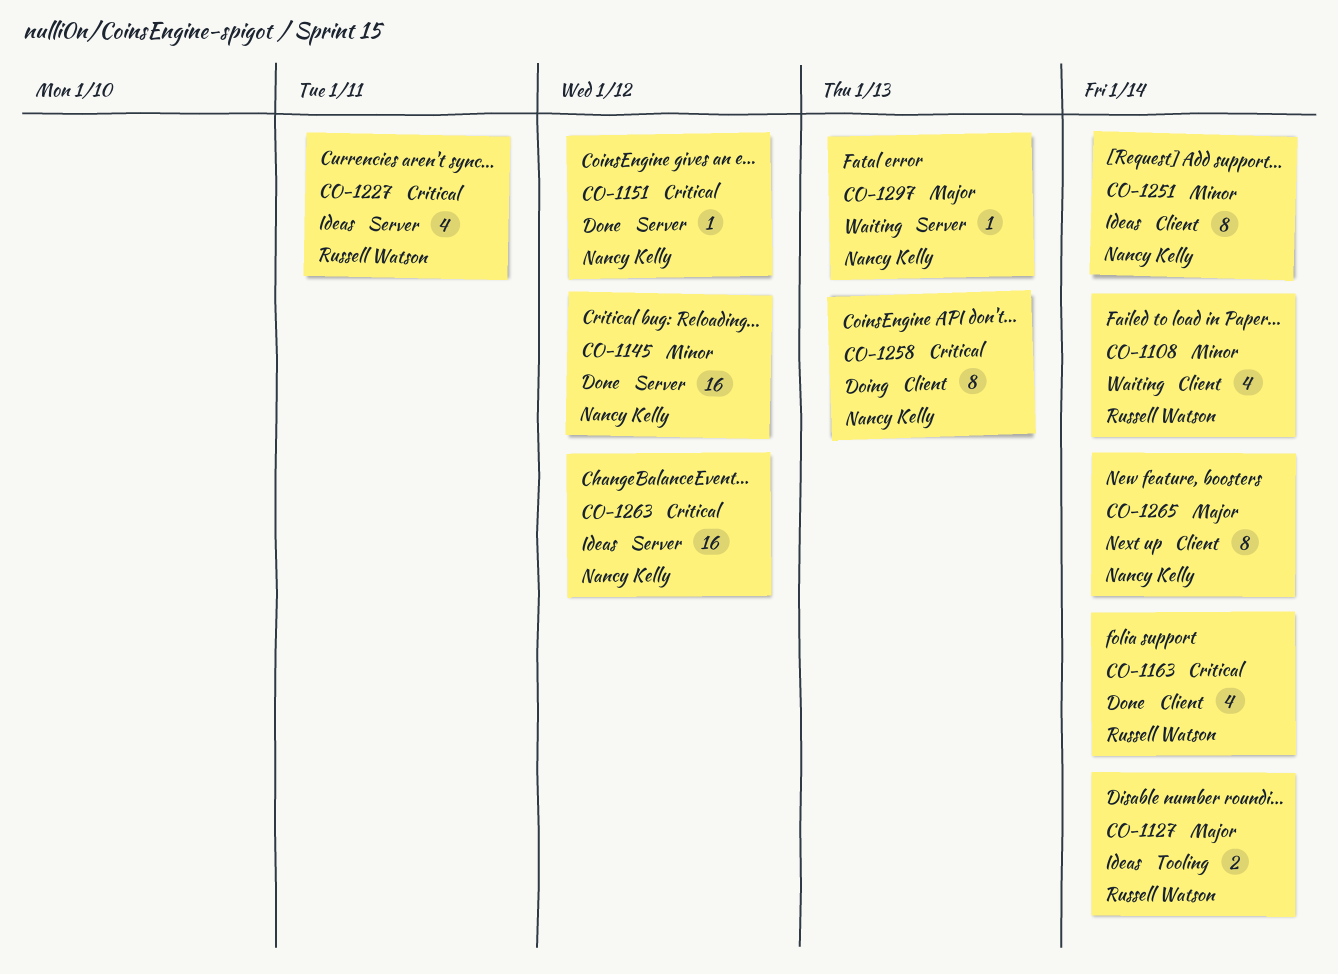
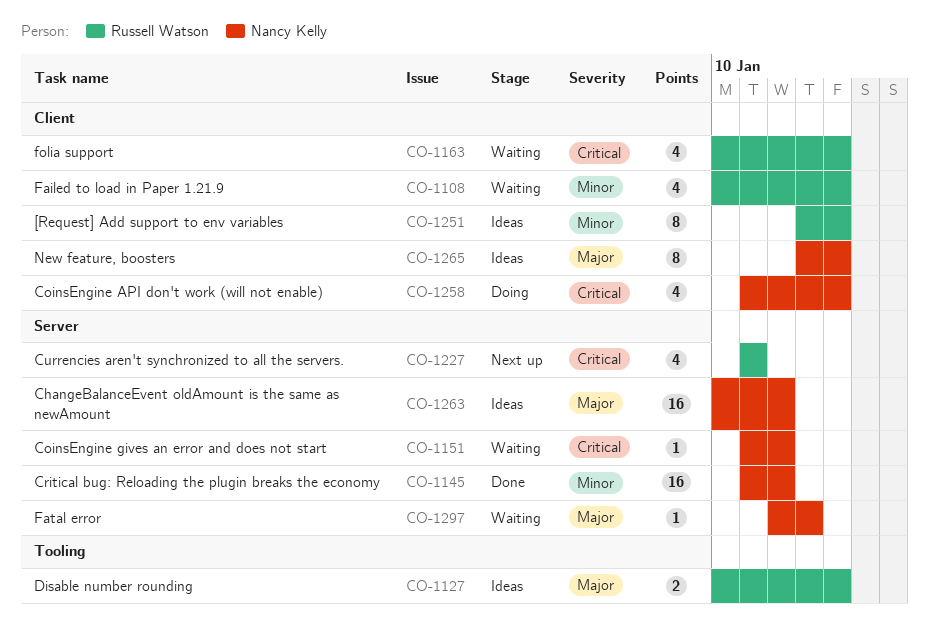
CO-1151, status: Done -> Waiting
CO-1163, status: Done -> Waiting
CO-1227, status: Ideas -> Next up
CO-1251, owner: Nancy Kelly -> Russell Watson
CO-1258, estimate: 8 -> 4
CO-1258, due: Jan 13 -> Jan 14
CO-1263, priority: Critical -> Major
CO-1265, status: Next up -> Ideas

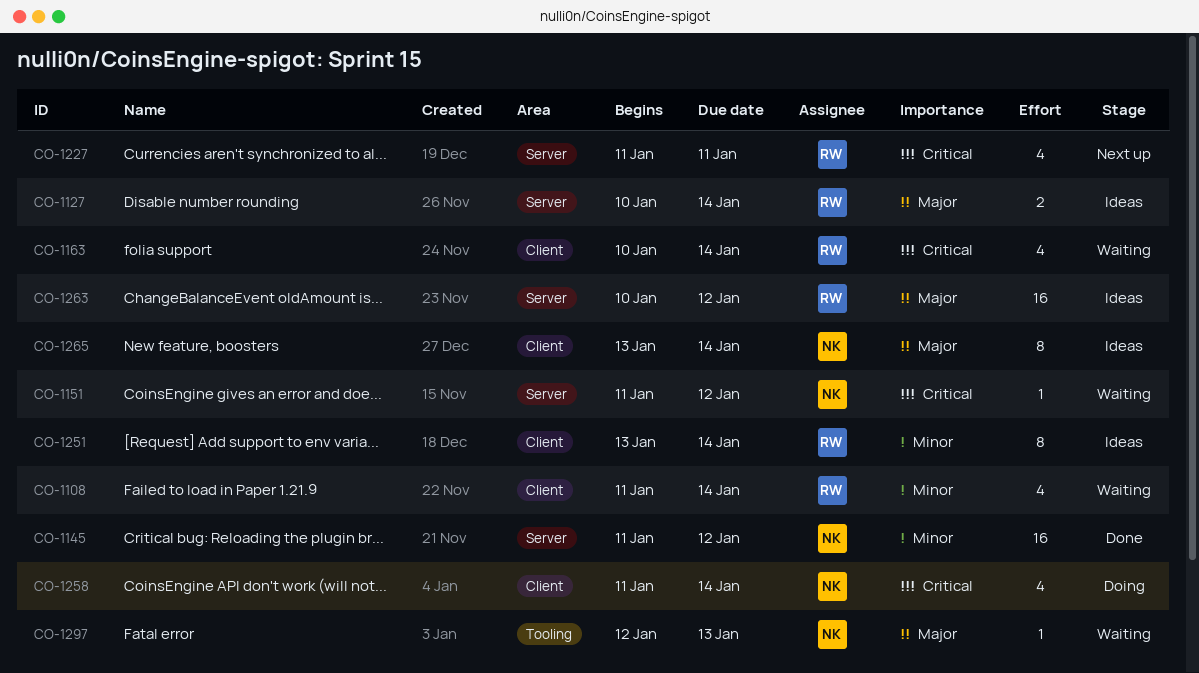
CO-1108, start: Jan 10 -> Jan 11
CO-1127, label: Tooling -> Server
CO-1263, owner: Nancy Kelly -> Russell Watson
CO-1297, label: Server -> Tooling

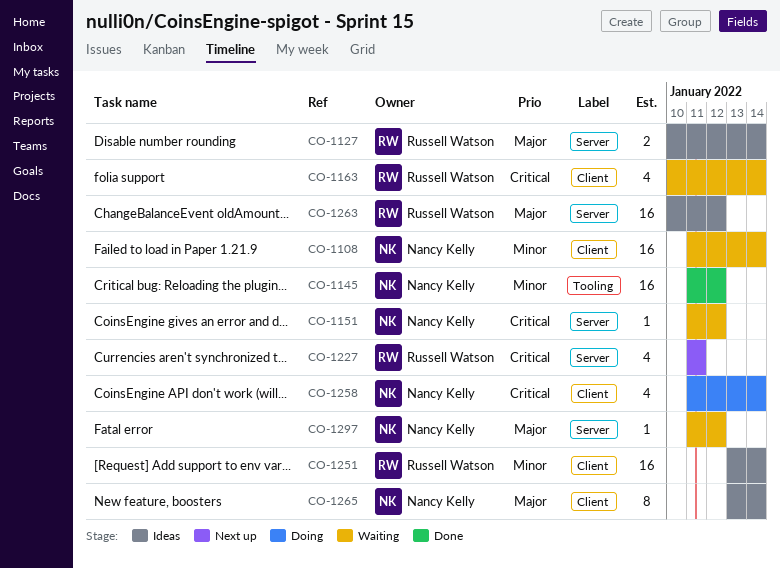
CO-1108, owner: Russell Watson -> Nancy Kelly
CO-1108, estimate: 4 -> 16
CO-1145, label: Server -> Tooling
CO-1251, estimate: 8 -> 16
CO-1297, label: Tooling -> Server
CO-1297, start: Jan 12 -> Jan 11
CO-1297, due: Jan 13 -> Jan 12

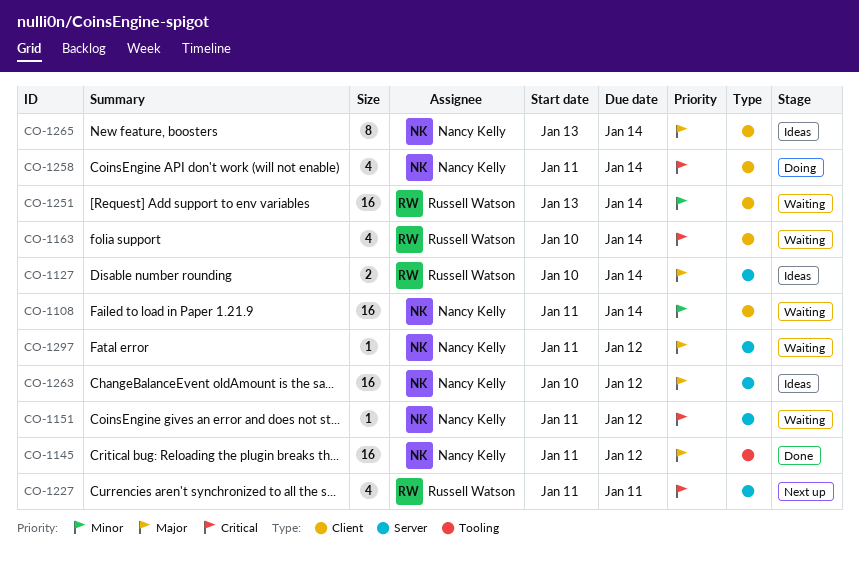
CO-1145, priority: Minor -> Major
CO-1251, status: Ideas -> Waiting
CO-1263, owner: Russell Watson -> Nancy Kelly

